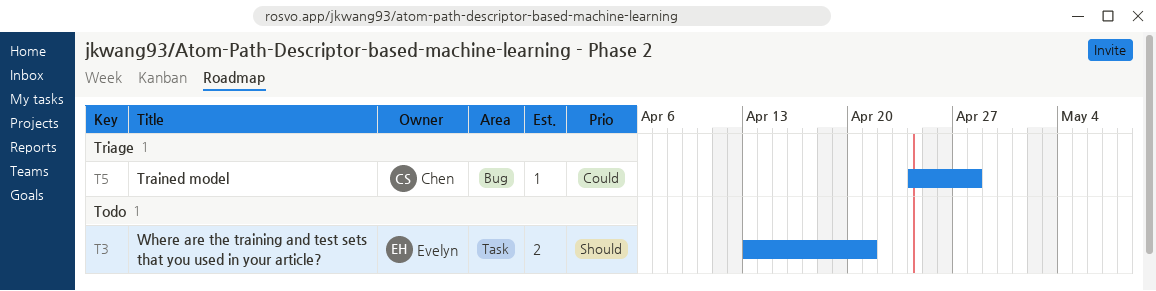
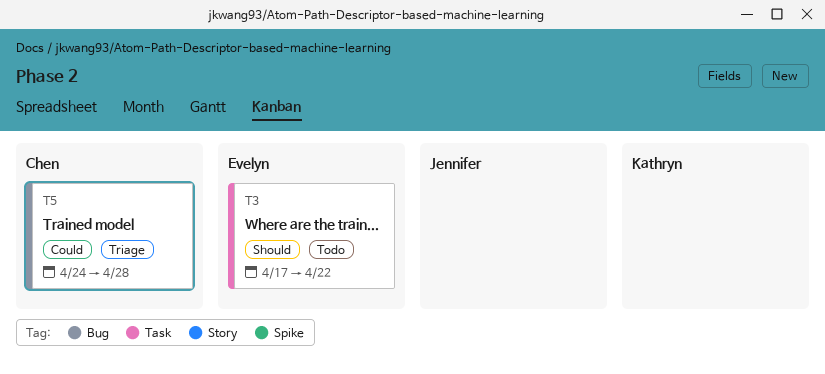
T3, start: Apr 13 -> Apr 17
T3, due: Apr 21 -> Apr 22

